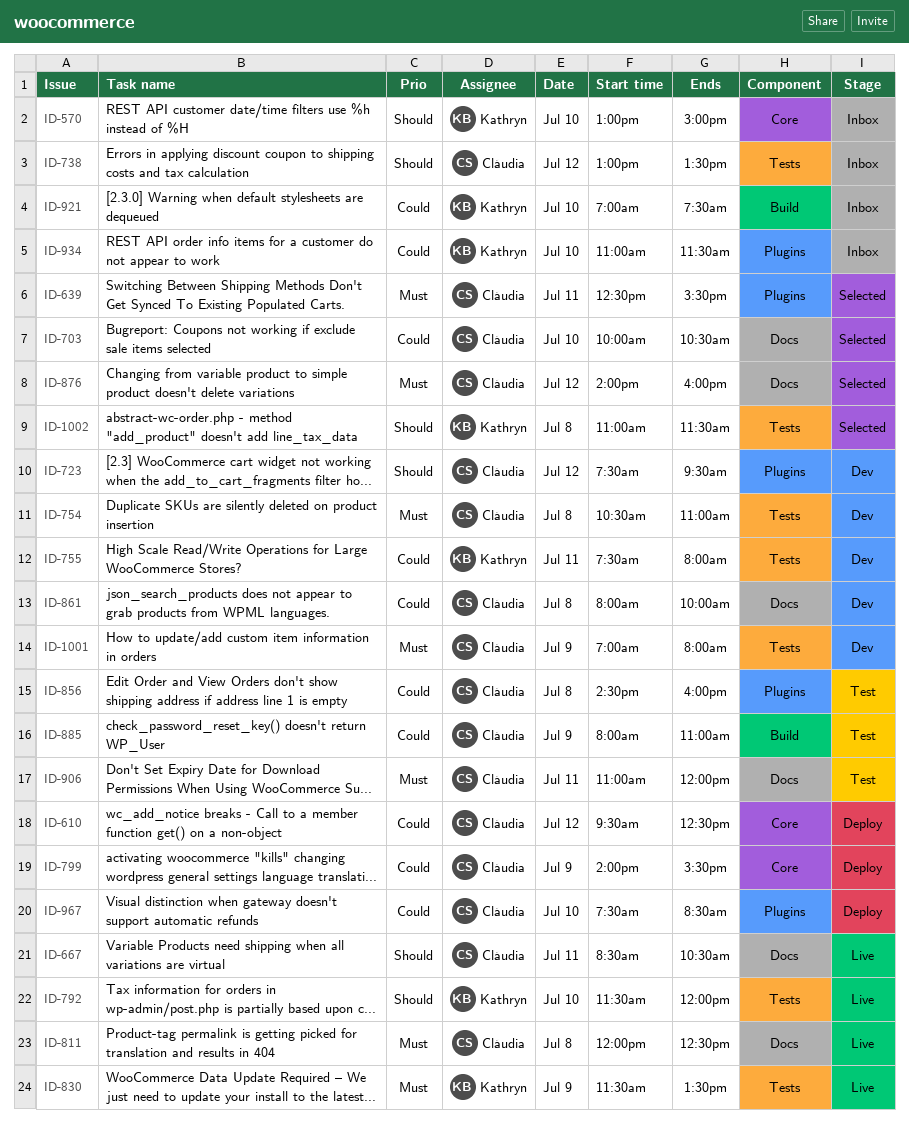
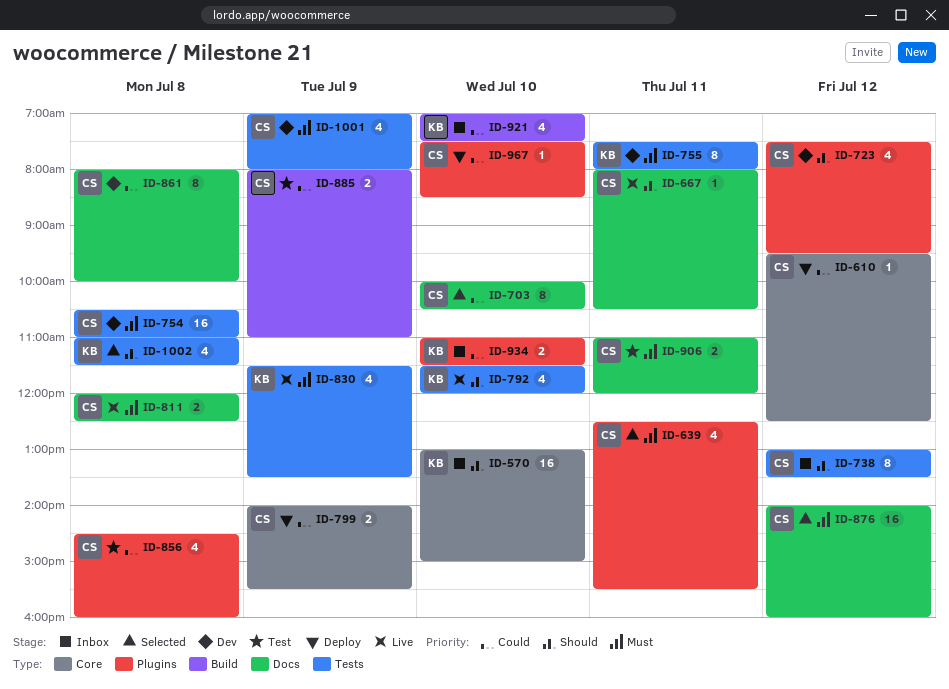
ID-667, begins: 08:30 -> 08:00
ID-755, priority: Could -> Must

